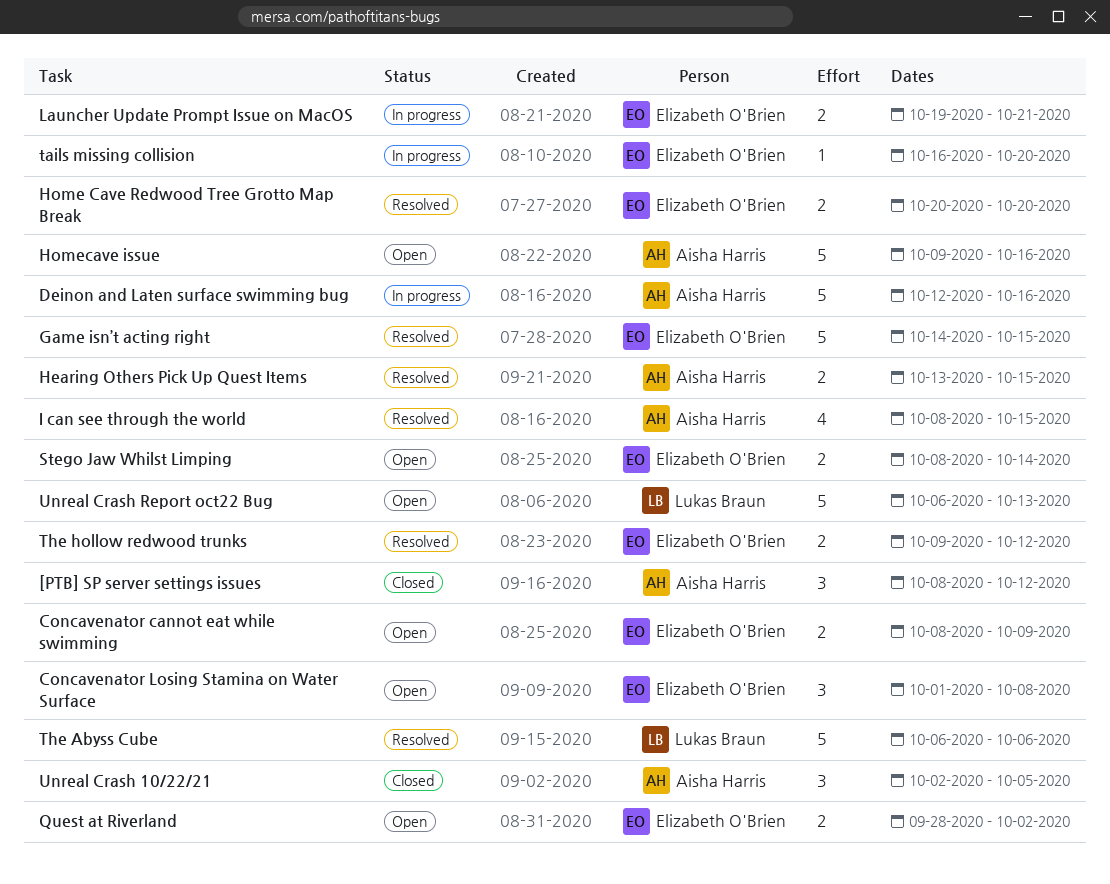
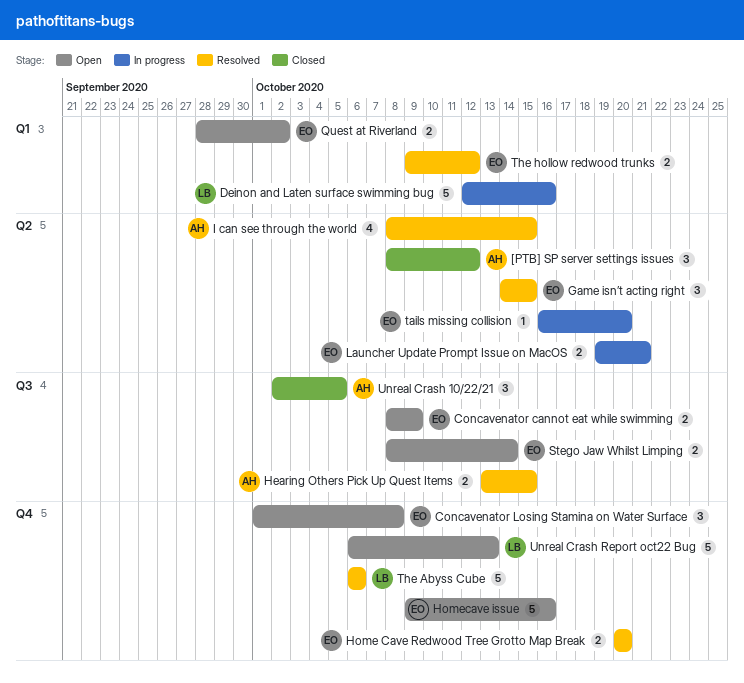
Deinon and Laten surface swimming bug, owner: Aisha Harris -> Lukas Braun
Game isn’t acting right, estimate: 5 -> 3
Homecave issue, owner: Aisha Harris -> Elizabeth O'Brien

